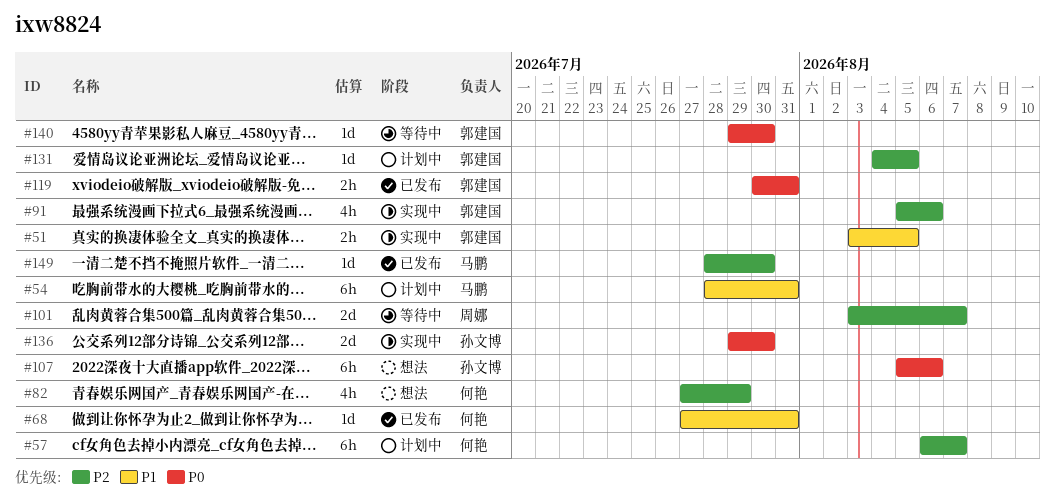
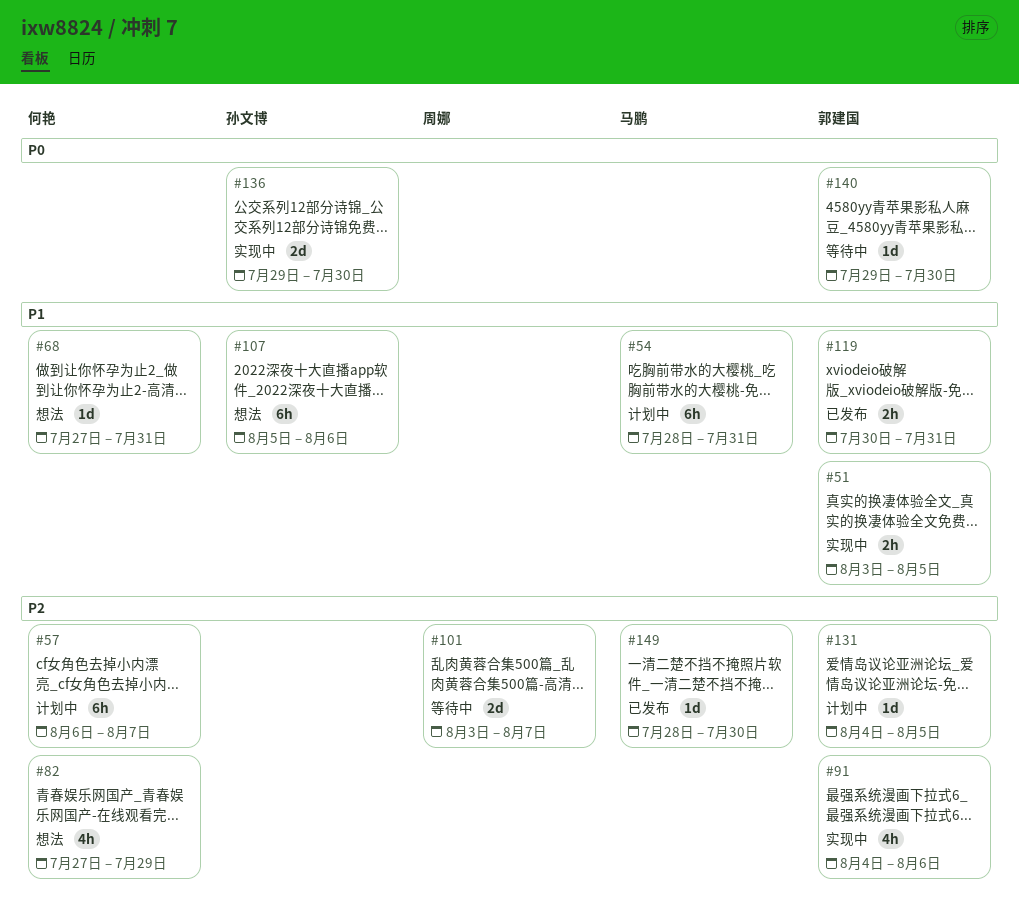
#68, status: 已发布 -> 想法
#91, start: Aug 5 -> Aug 4
#107, priority: P0 -> P1
#119, priority: P0 -> P1

